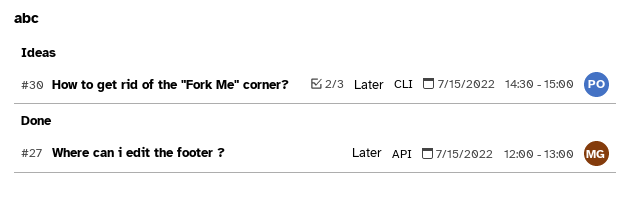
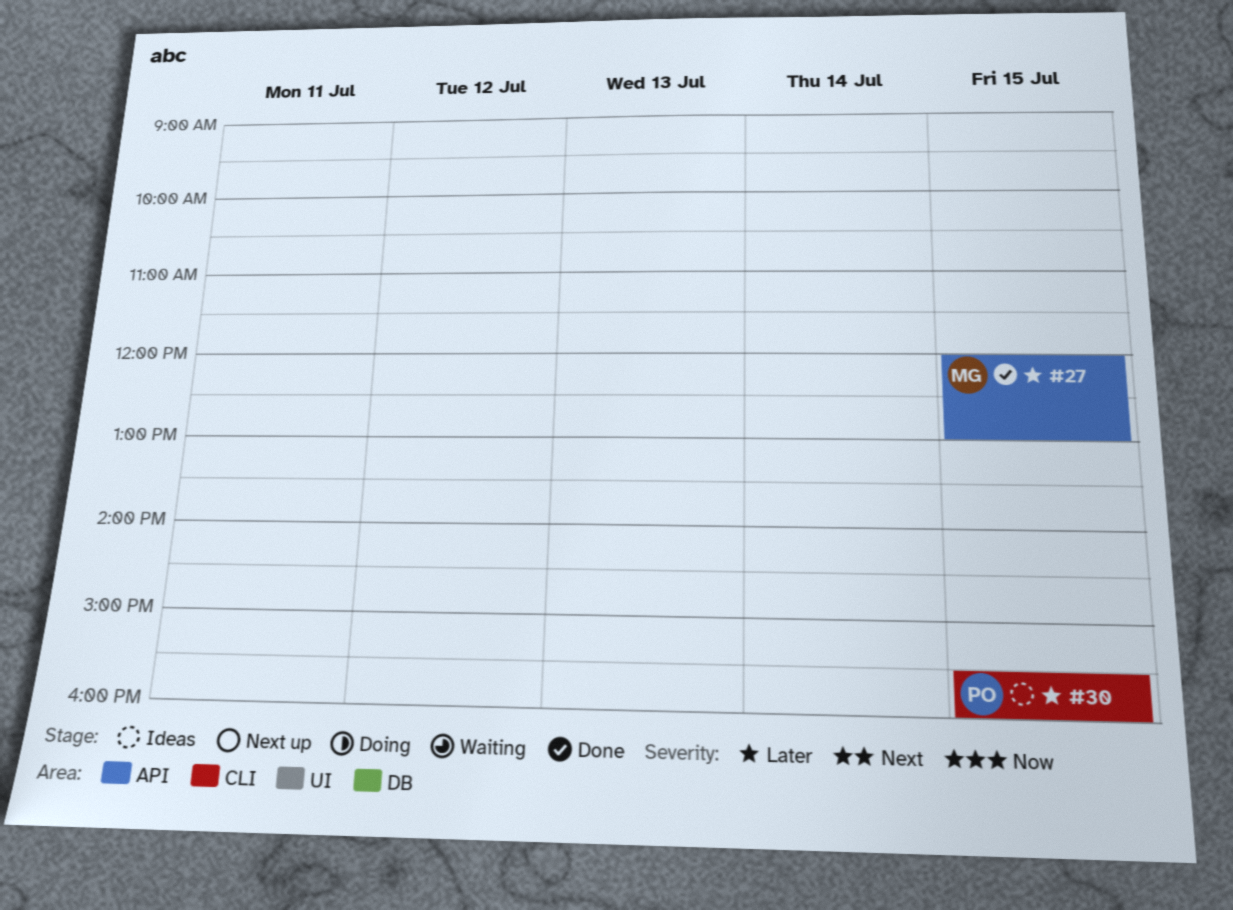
#30, begins: 14:30 -> 15:30
#30, ends: 15:00 -> 16:00

